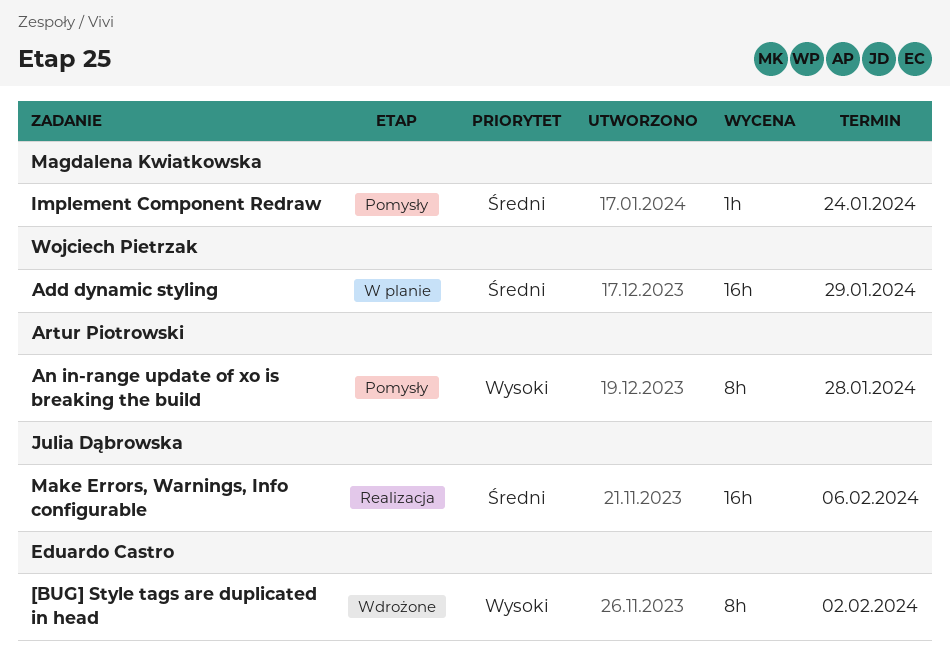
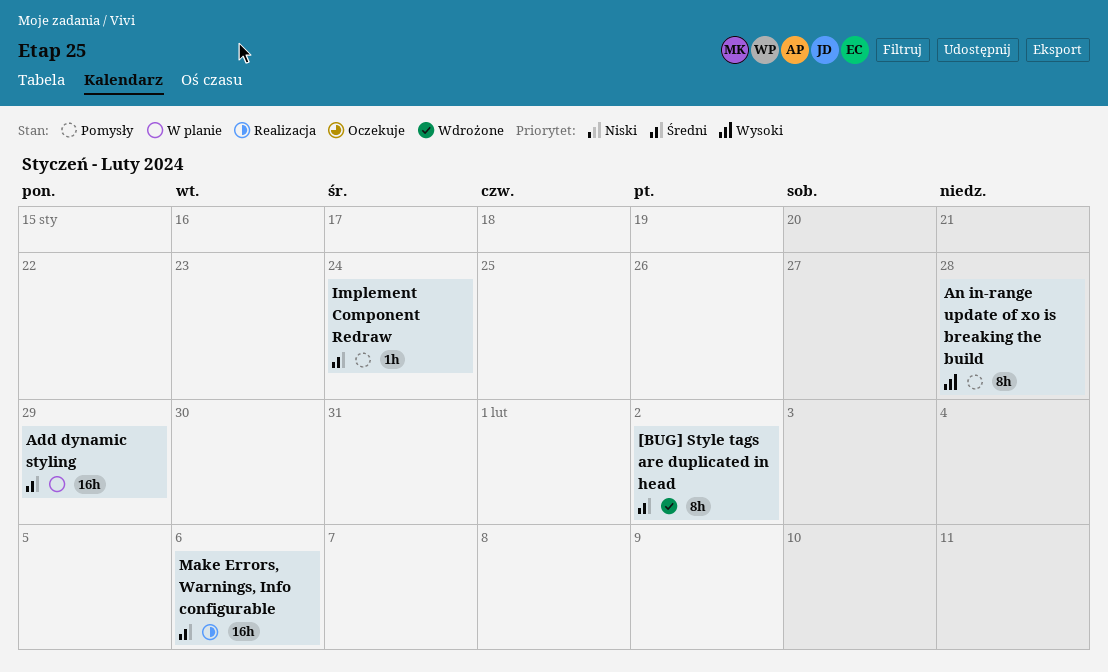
[BUG] Style tags are duplicated in head, priority: Wysoki -> Średni

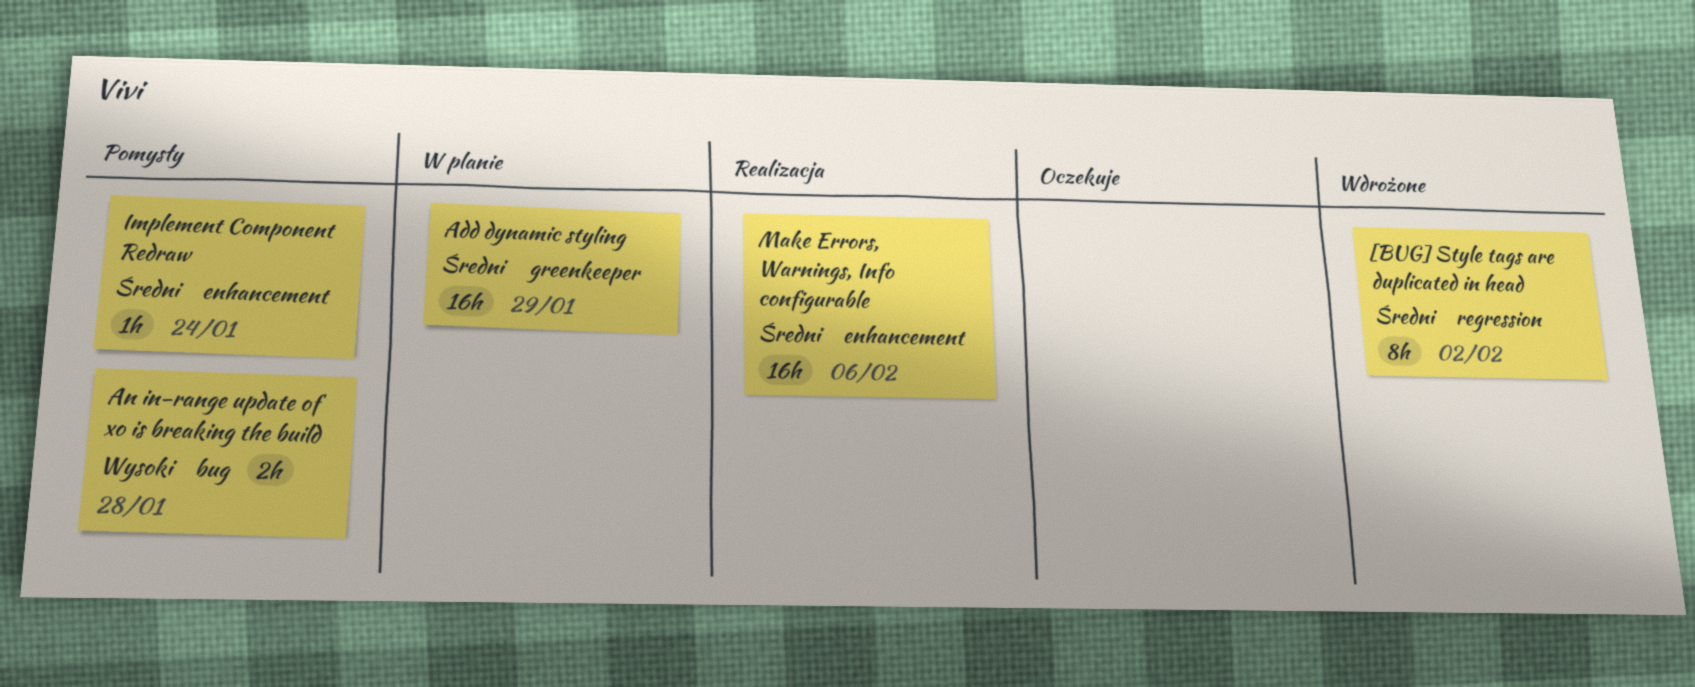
An in-range update of xo is breaking the build, estimate: 8h -> 2h

